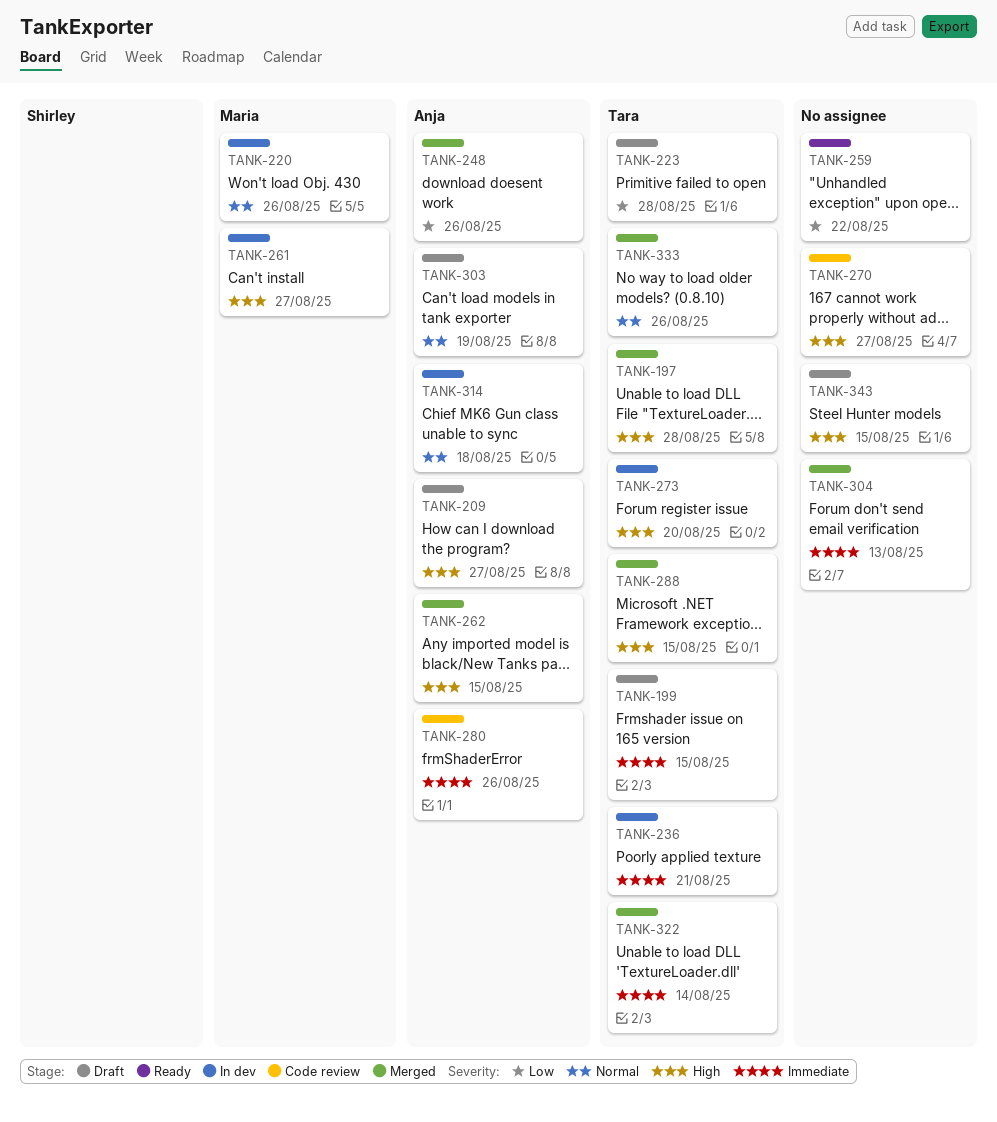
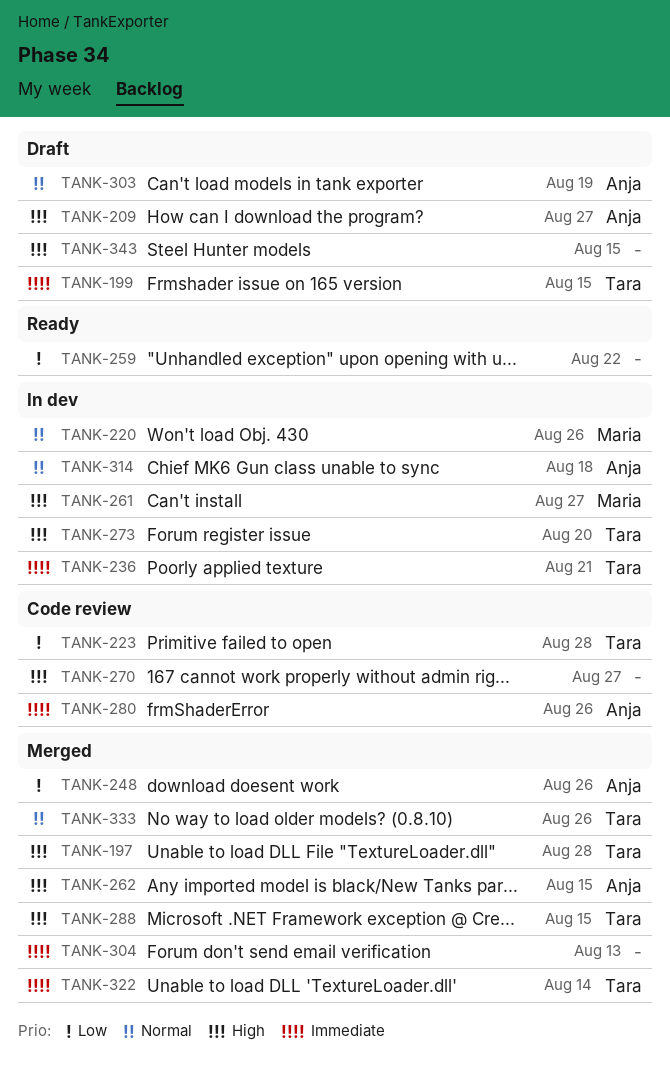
TANK-223, status: Draft -> Code review

